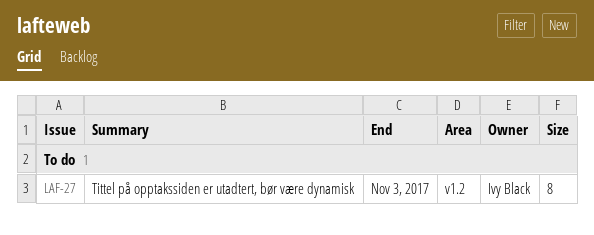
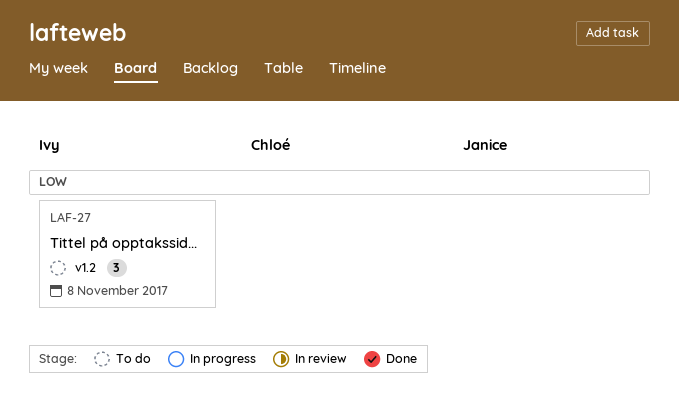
LAF-27, estimate: 8 -> 3
LAF-27, due: Nov 3 -> Nov 8

